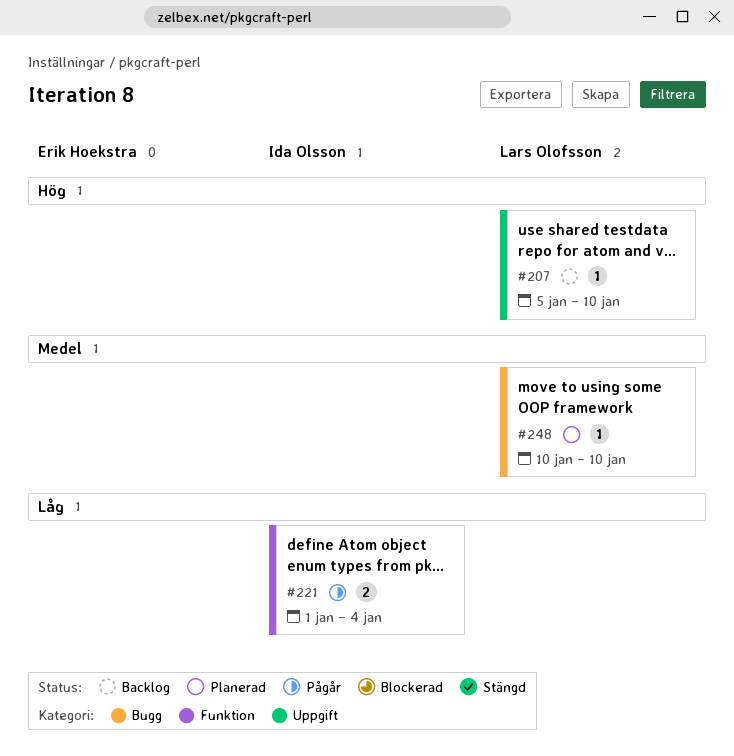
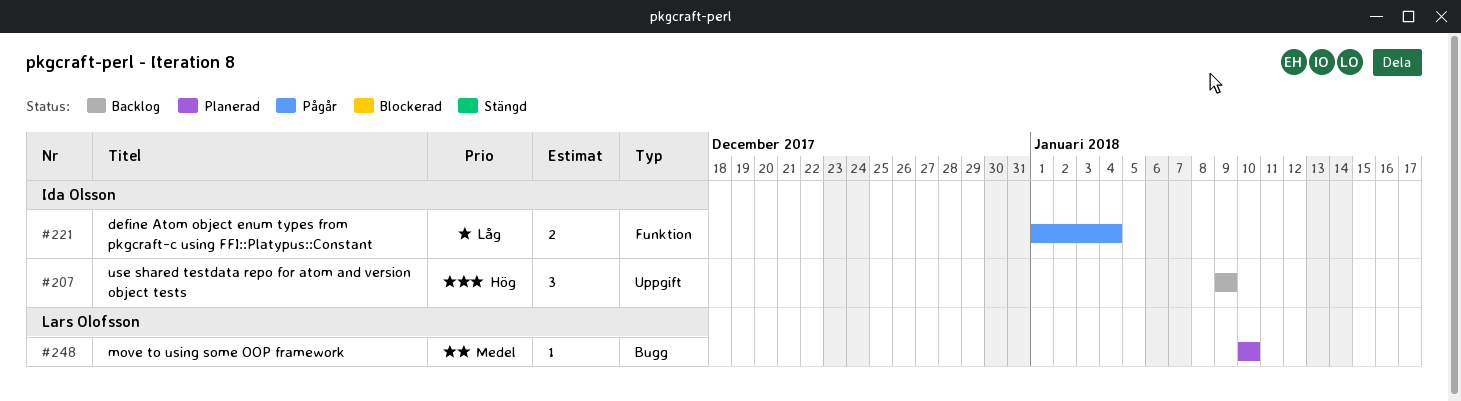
#207, owner: Lars Olofsson -> Ida Olsson
#207, estimate: 1 -> 3
#207, start: Jan 5 -> Jan 9
#207, due: Jan 10 -> Jan 9

